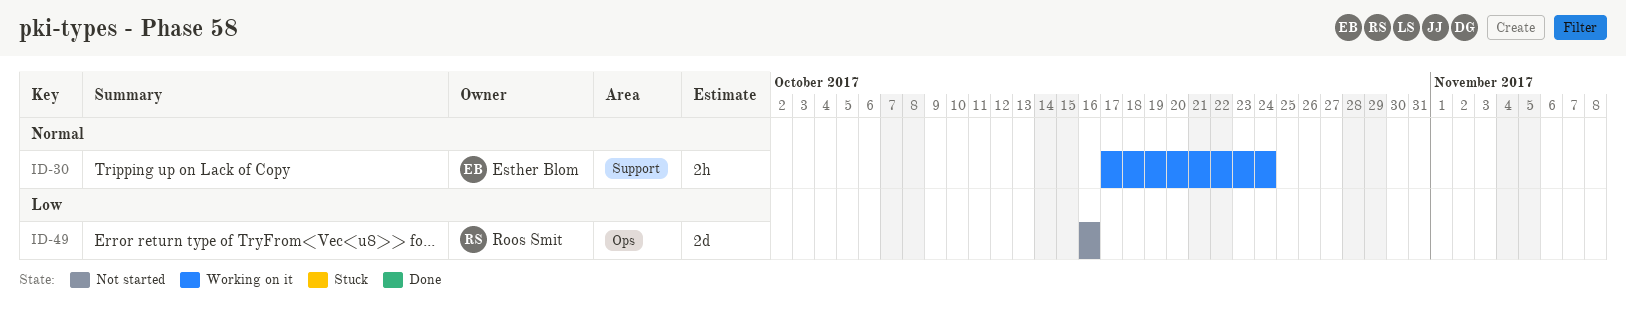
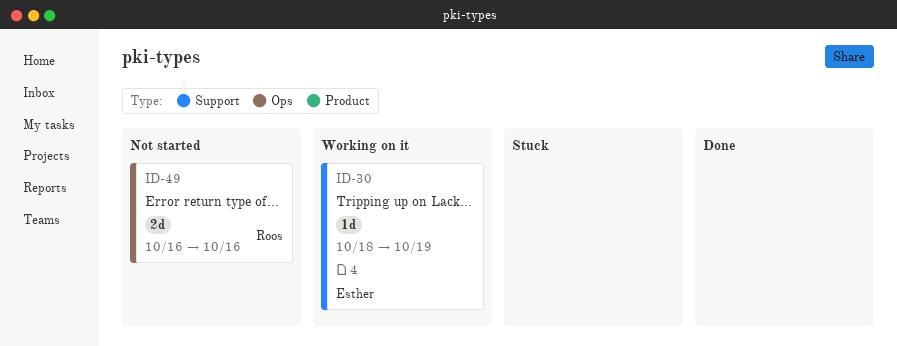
ID-30, estimate: 2h -> 1d
ID-30, start: Oct 17 -> Oct 18
ID-30, due: Oct 24 -> Oct 19

